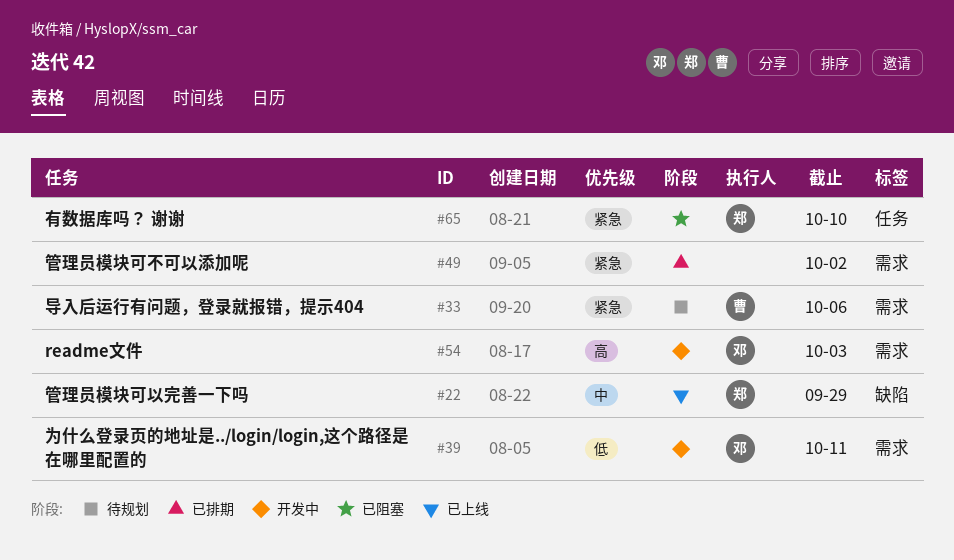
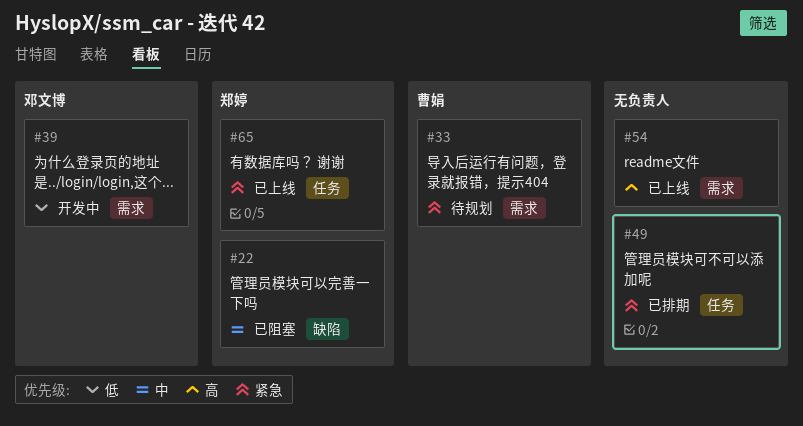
#22, status: 已上线 -> 已阻塞
#49, label: 需求 -> 任务
#54, status: 开发中 -> 已上线
#54, owner: 邓文博 -> none
#65, status: 已阻塞 -> 已上线

